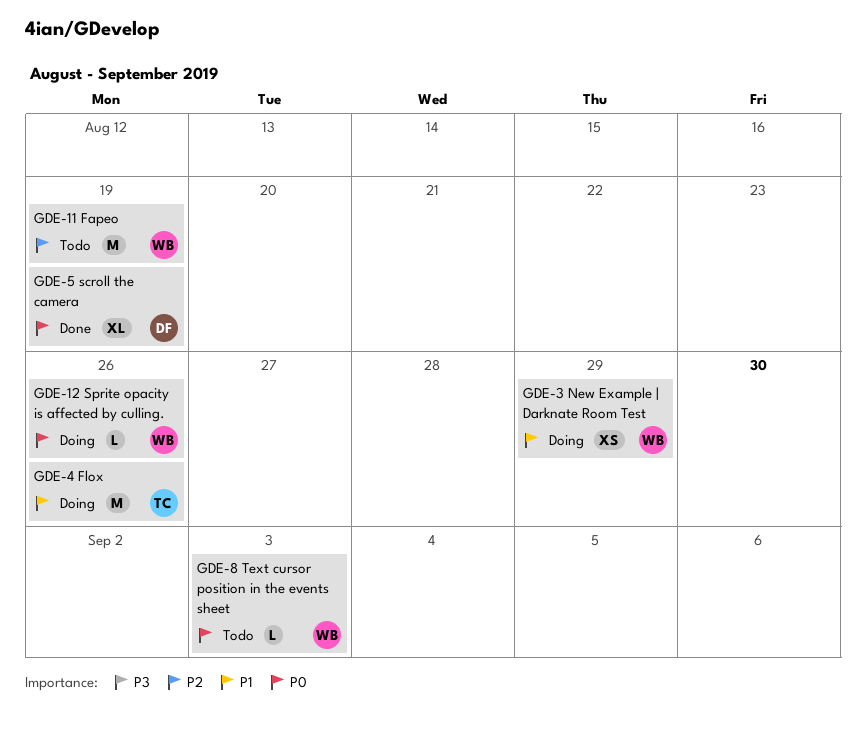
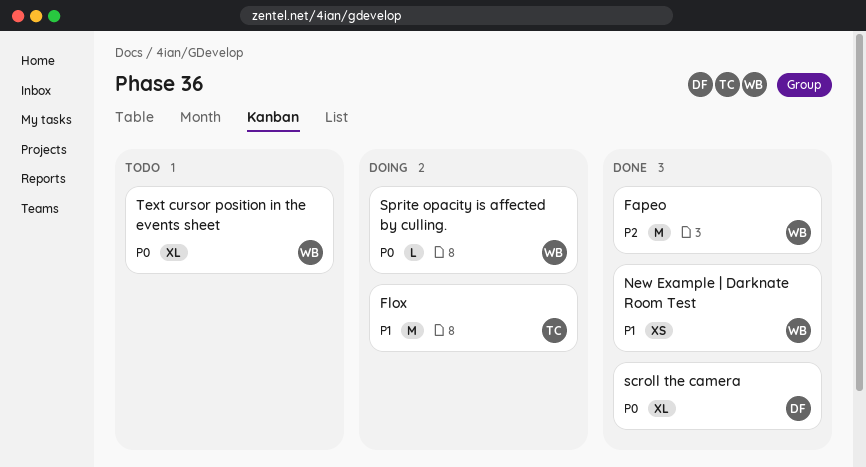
Fapeo, status: Todo -> Done
New Example | Darknate Room Test, status: Doing -> Done
Text cursor position in the events sheet, estimate: L -> XL

